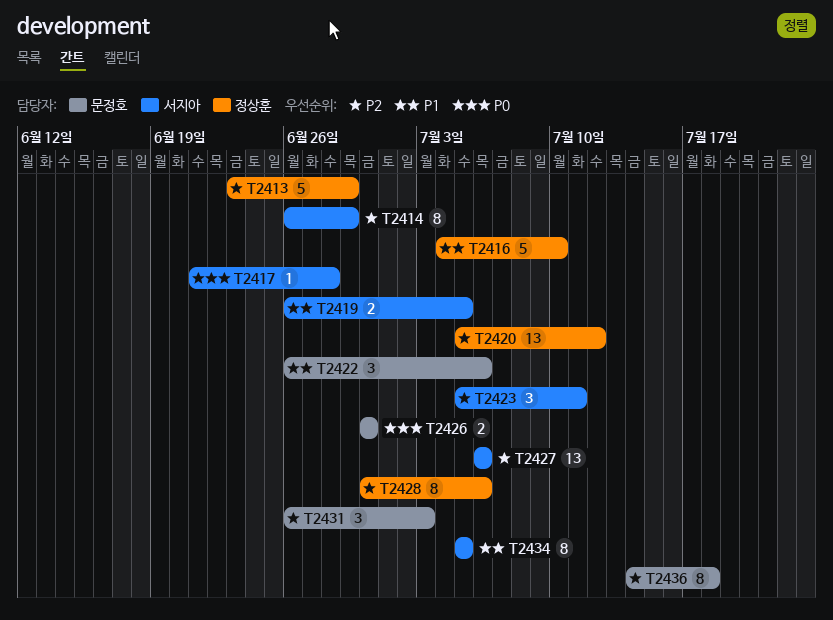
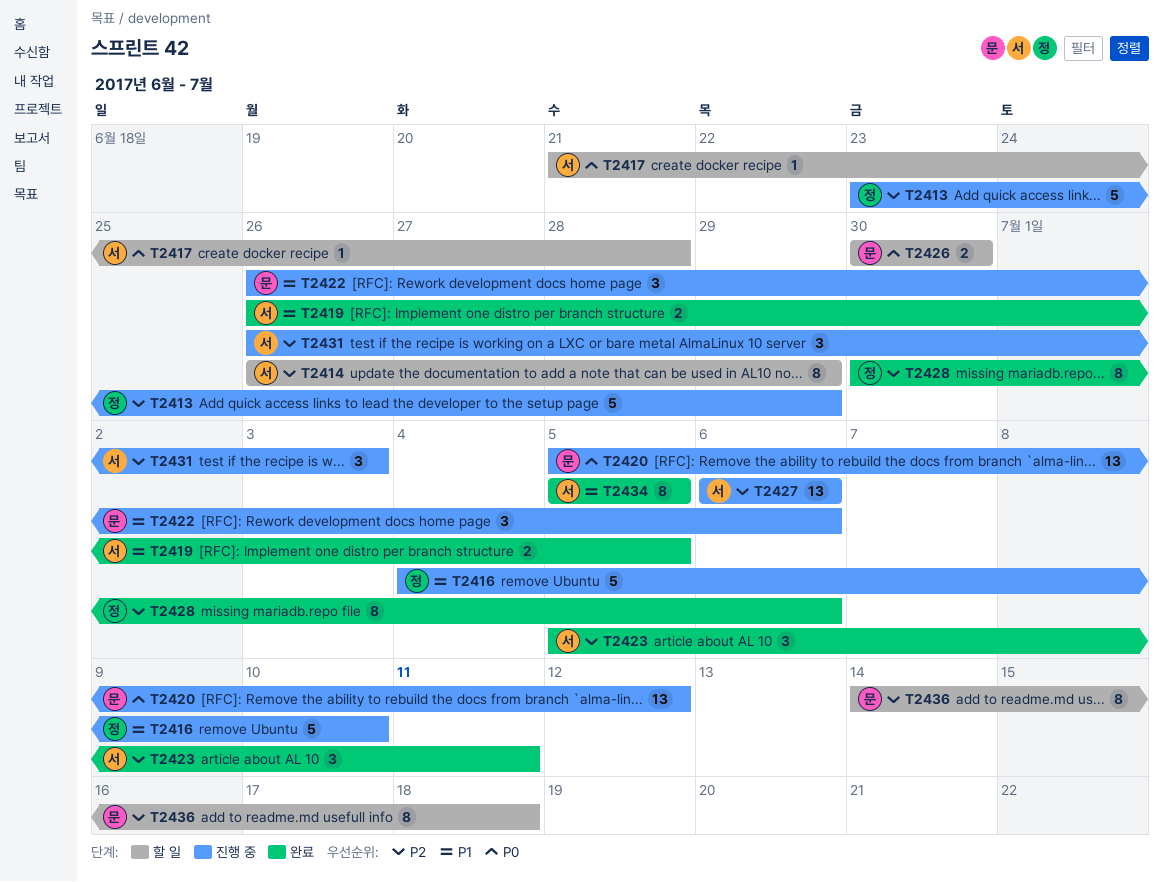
T2420, owner: 정상훈 -> 문정호
T2420, priority: P2 -> P0
T2431, owner: 문정호 -> 서지아

